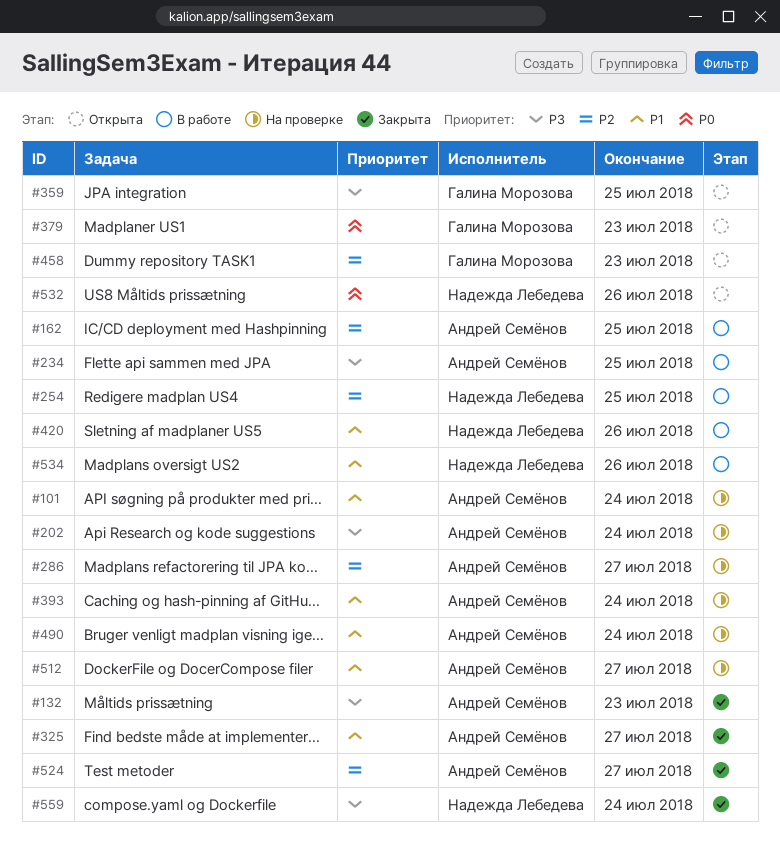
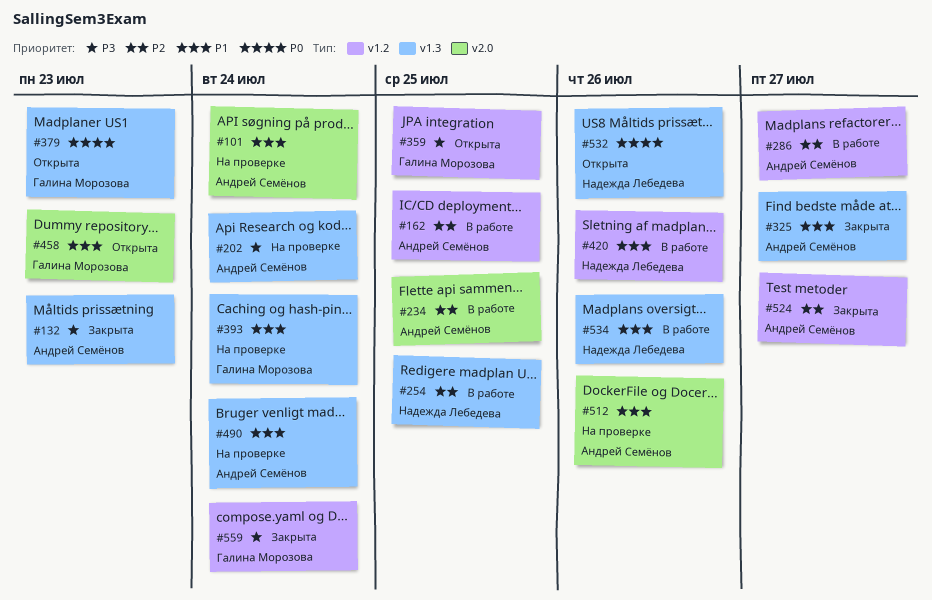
#234, priority: P3 -> P2
#286, status: На проверке -> В работе
#393, owner: Андрей Семёнов -> Галина Морозова
#458, priority: P2 -> P1
#512, due: Jul 27 -> Jul 26
#559, owner: Надежда Лебедева -> Галина Морозова

